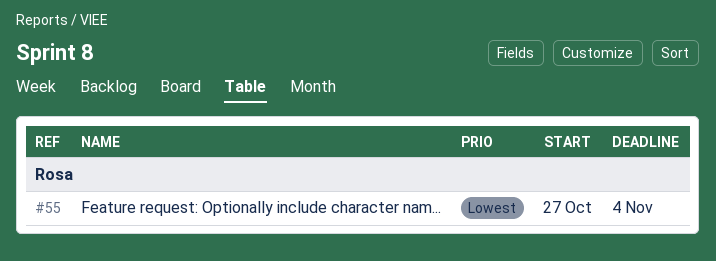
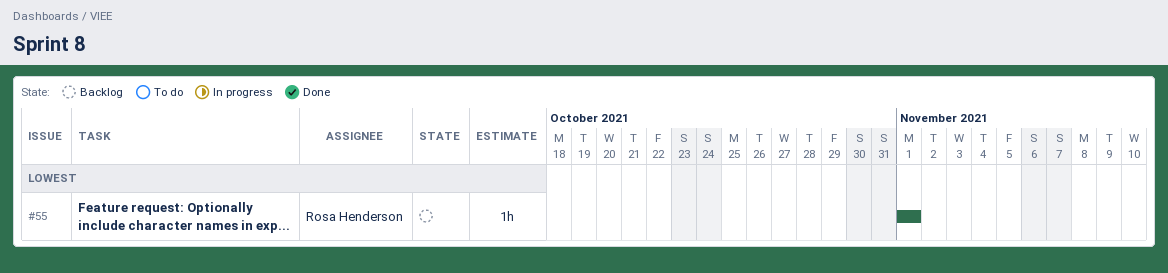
#55, start: Oct 27 -> Nov 1
#55, due: Nov 4 -> Nov 1

